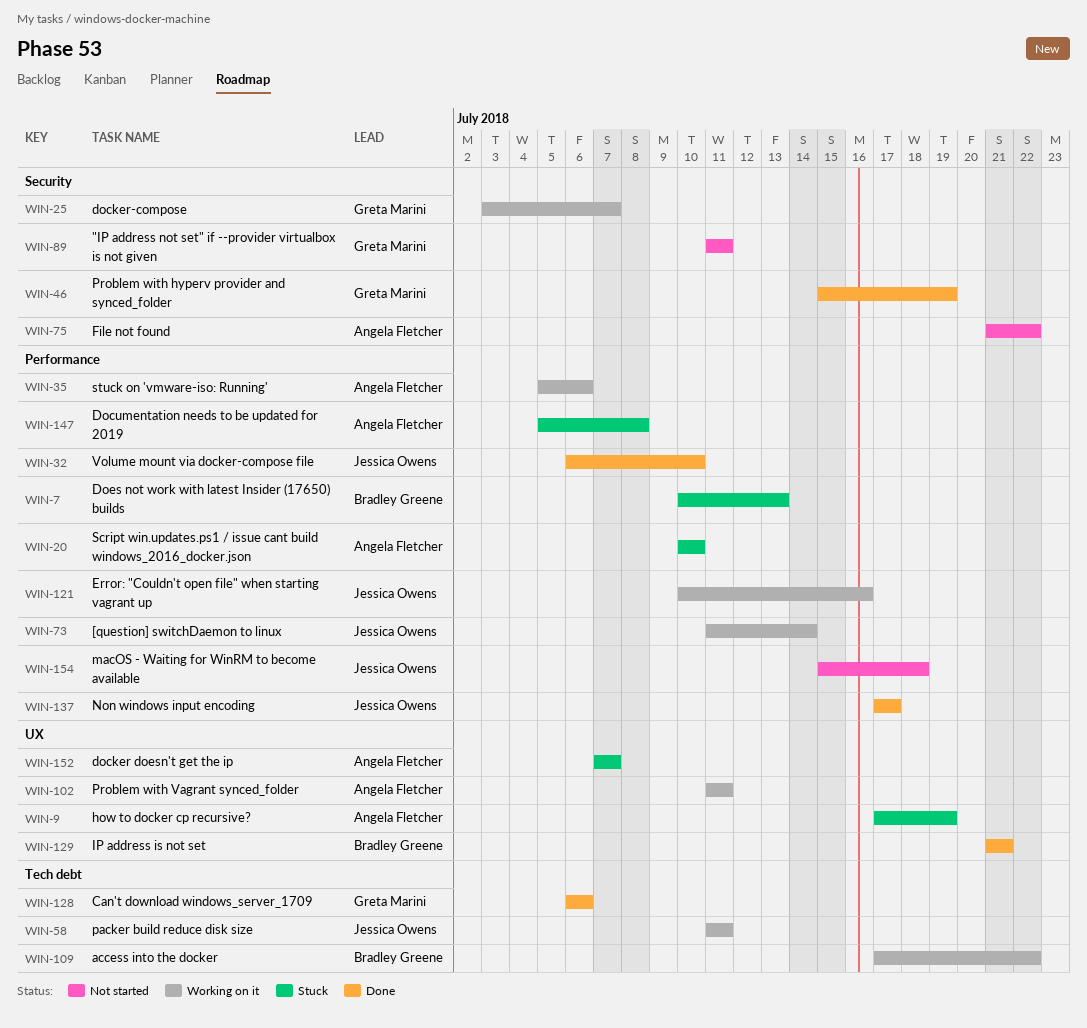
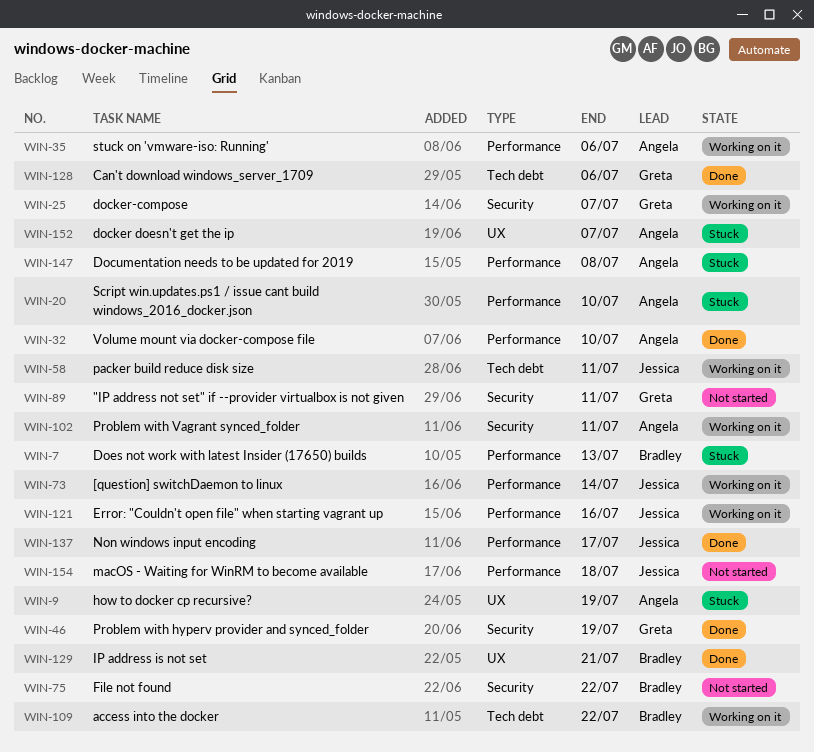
WIN-32, owner: Jessica Owens -> Angela Fletcher
WIN-75, owner: Angela Fletcher -> Bradley Greene
WIN-102, label: UX -> Security

